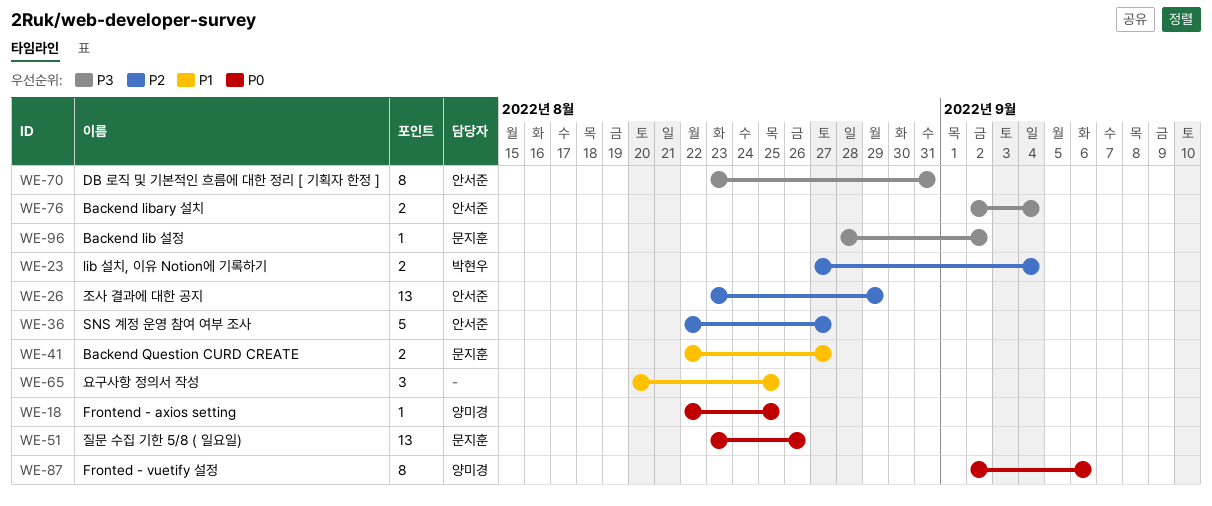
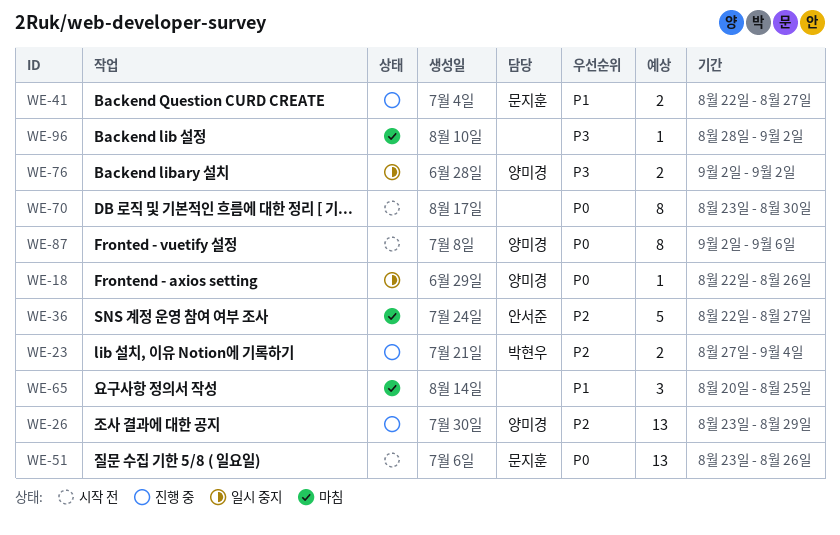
WE-18, due: Aug 25 -> Aug 26
WE-26, owner: 안서준 -> 양미경
WE-70, owner: 안서준 -> none
WE-70, priority: P3 -> P0
WE-70, due: Aug 31 -> Aug 30
WE-76, owner: 안서준 -> 양미경
WE-76, due: Sep 4 -> Sep 2
WE-96, owner: 문지훈 -> none

